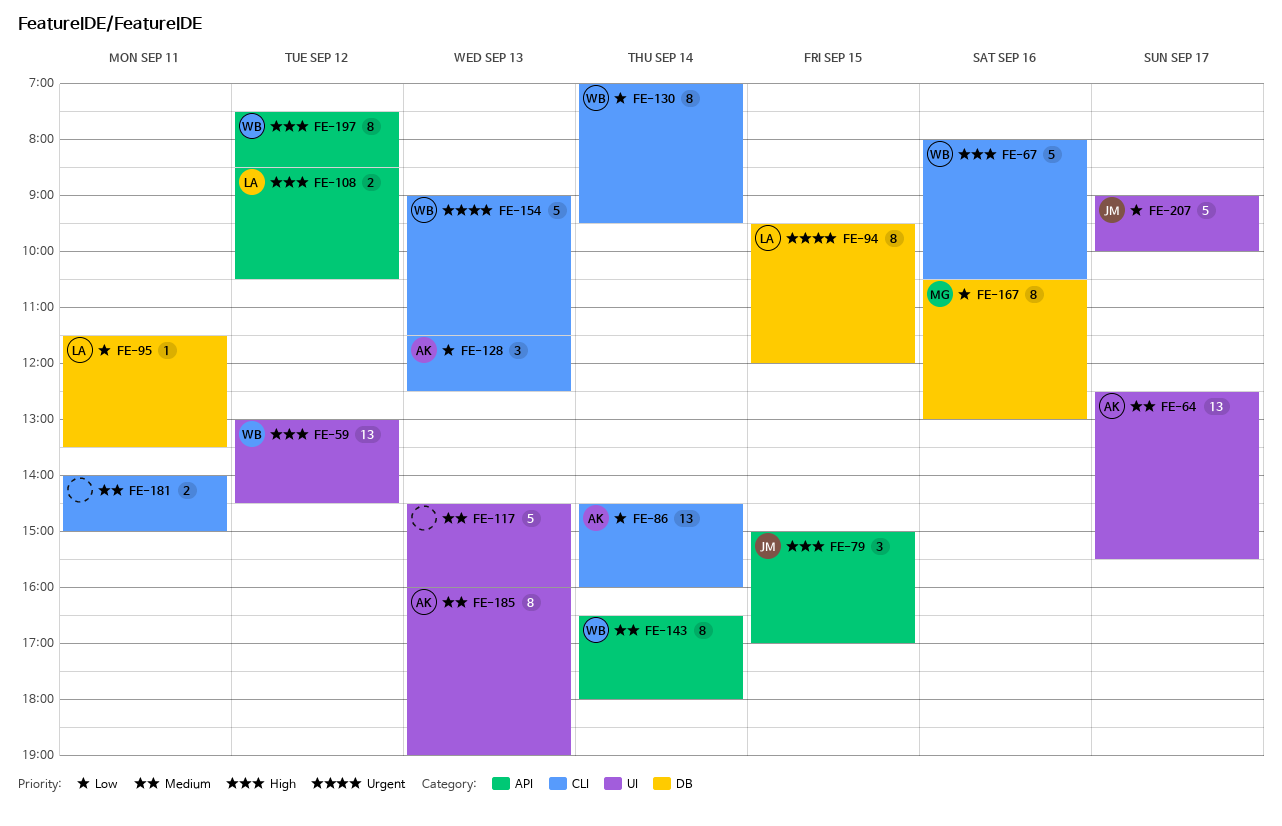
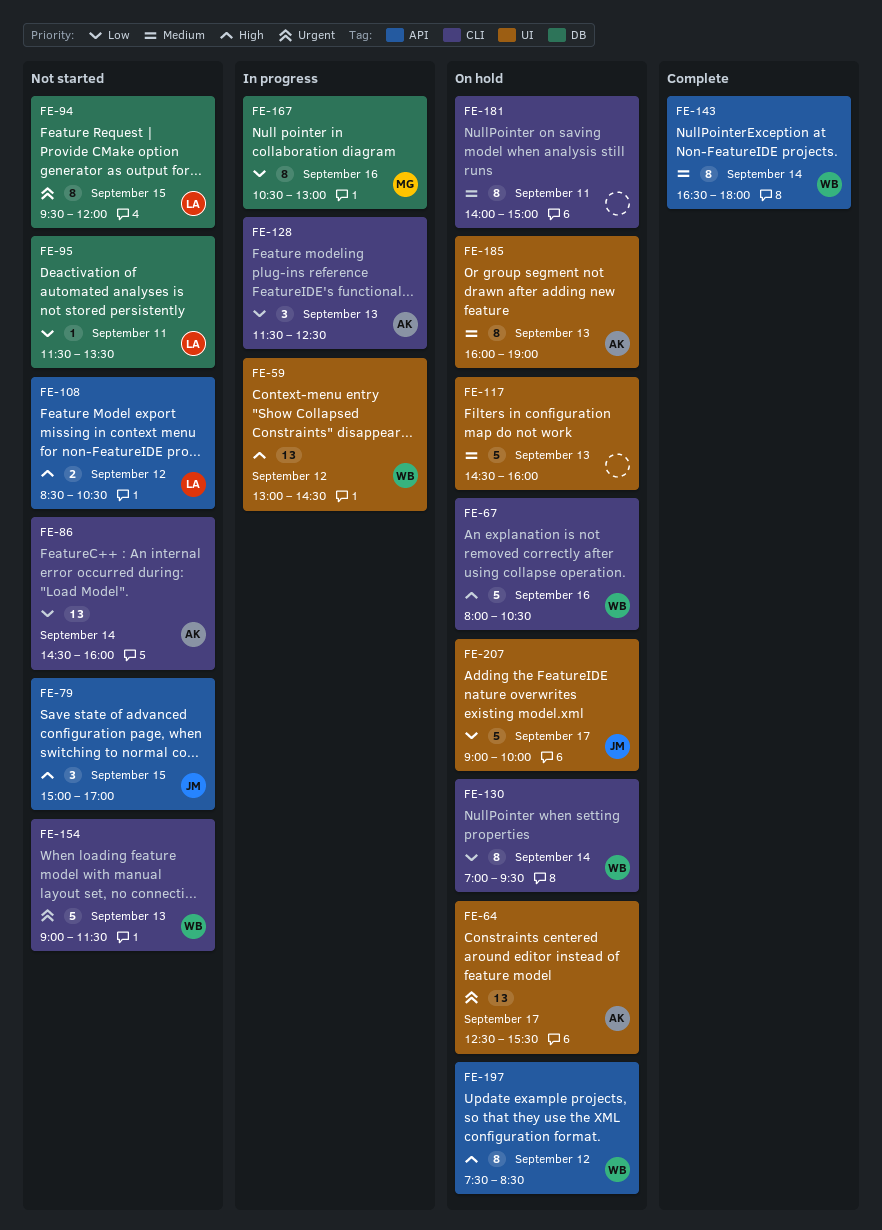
FE-64, priority: Medium -> Urgent
FE-181, estimate: 2 -> 8

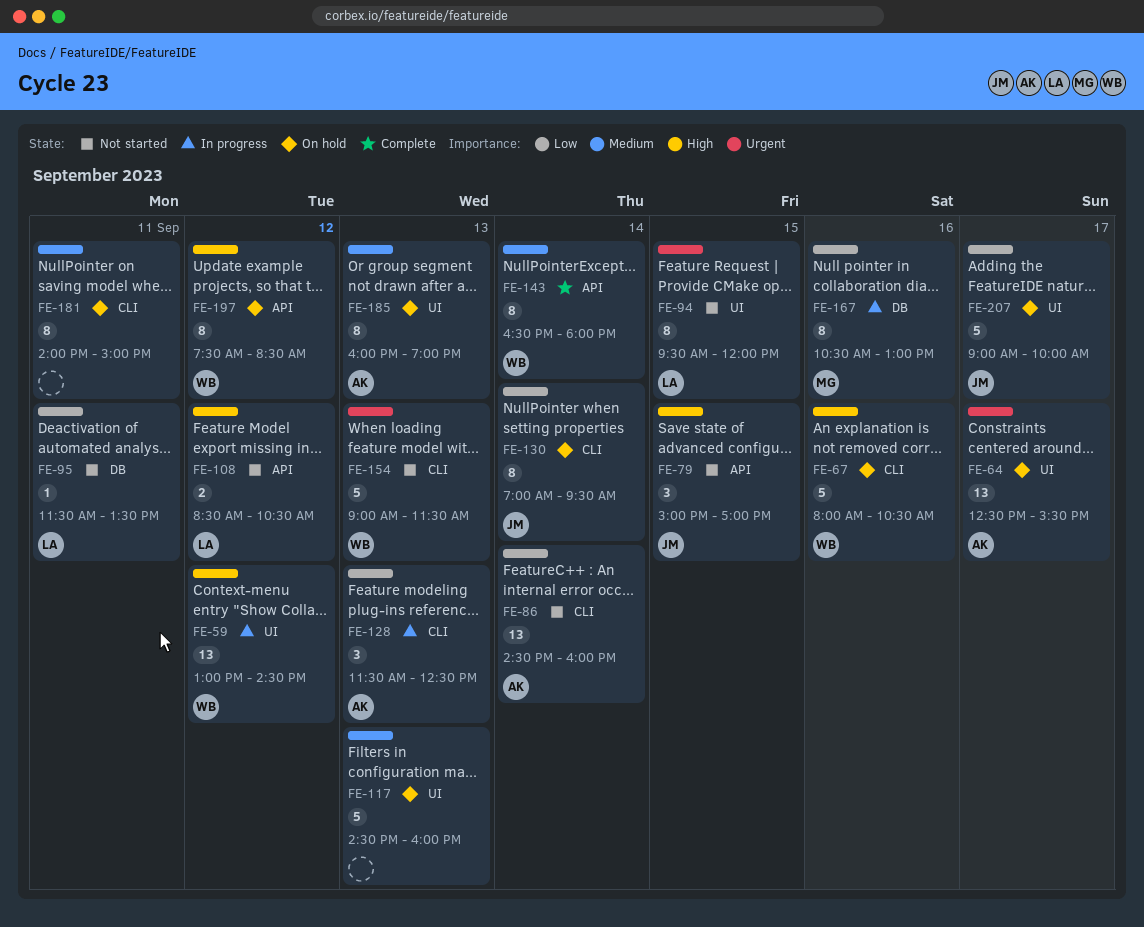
FE-94, label: DB -> UI
FE-130, owner: WB -> JM

